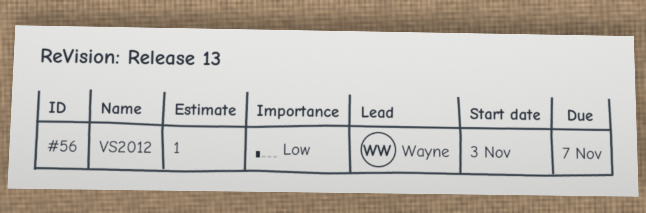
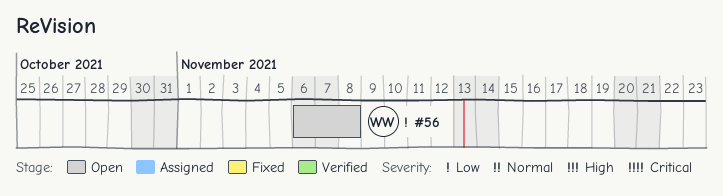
#56, start: Nov 3 -> Nov 6
#56, due: Nov 7 -> Nov 8

